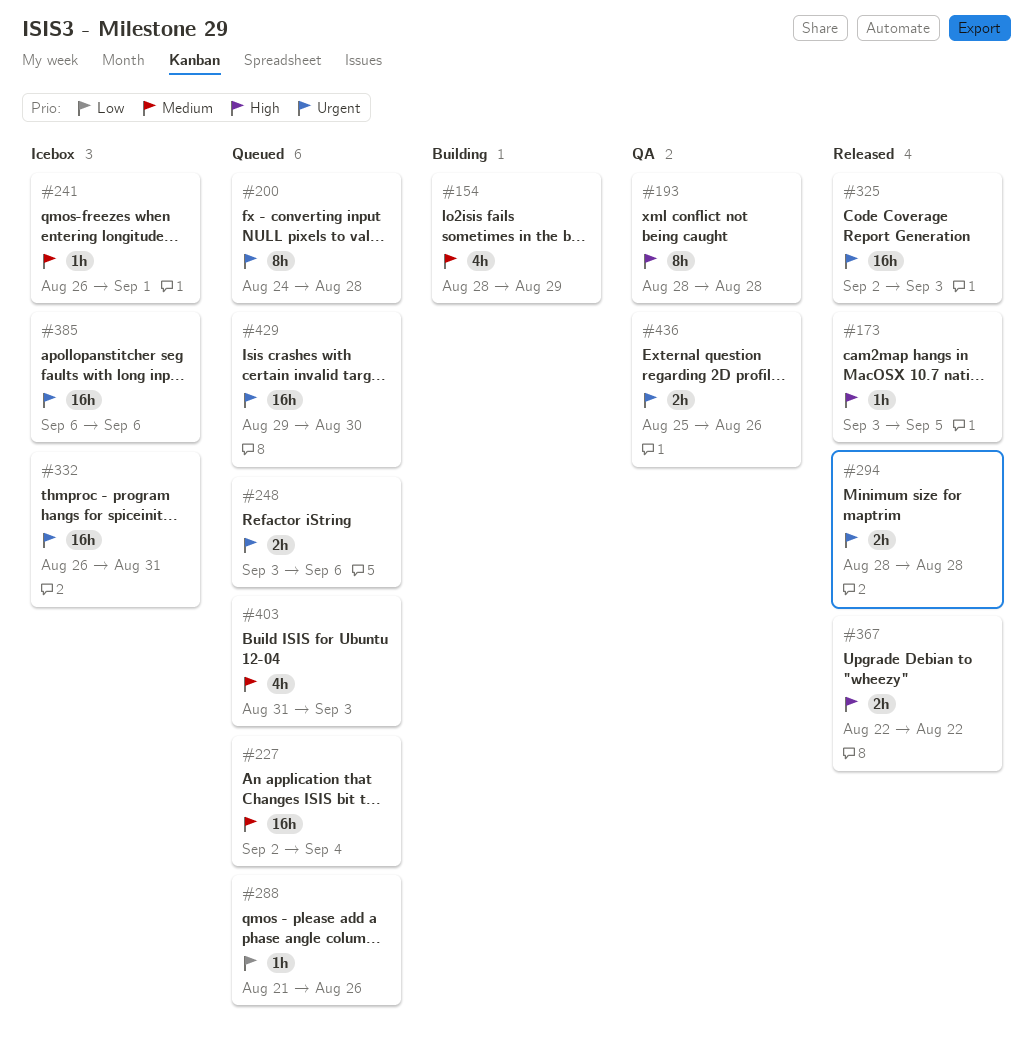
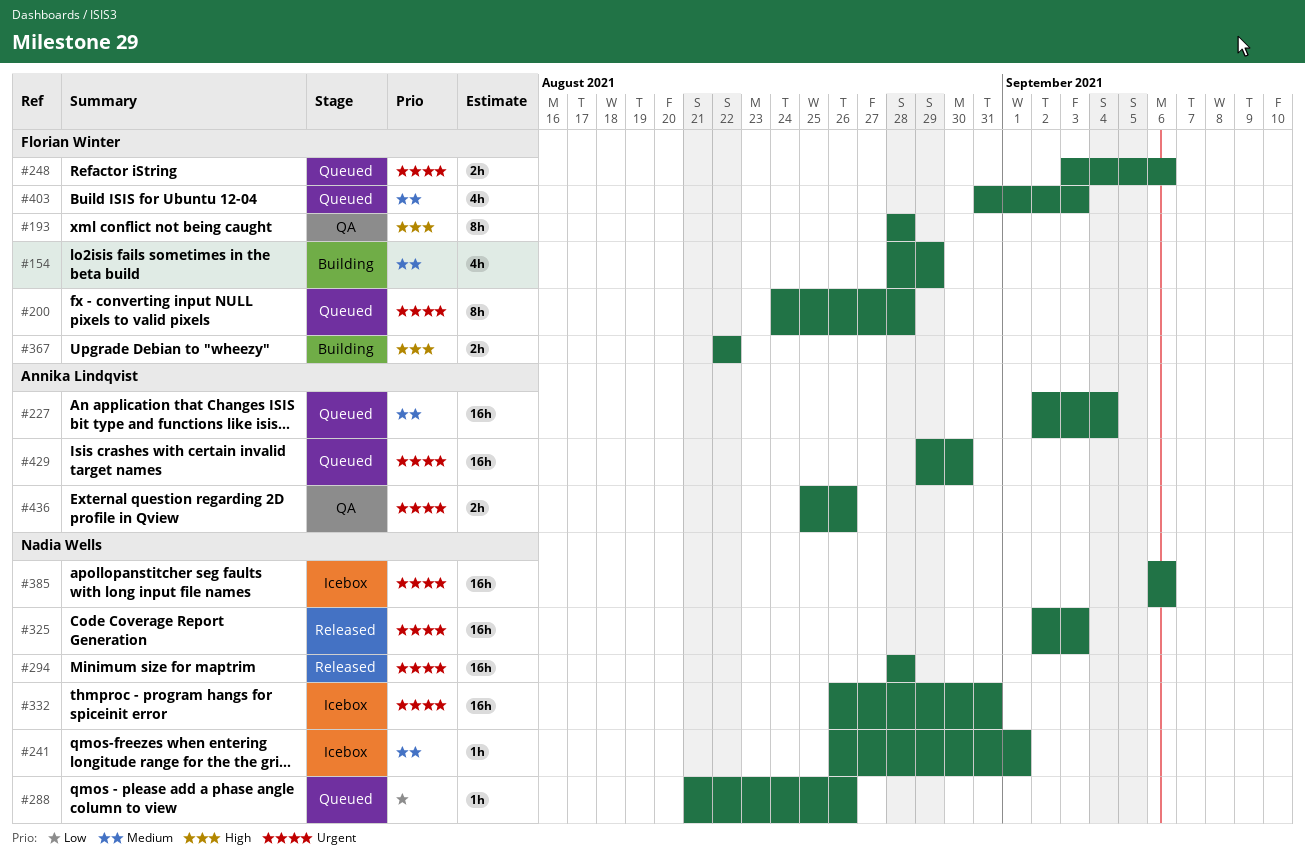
#173: present -> none
#294, estimate: 2h -> 16h
#367, status: Released -> Building

